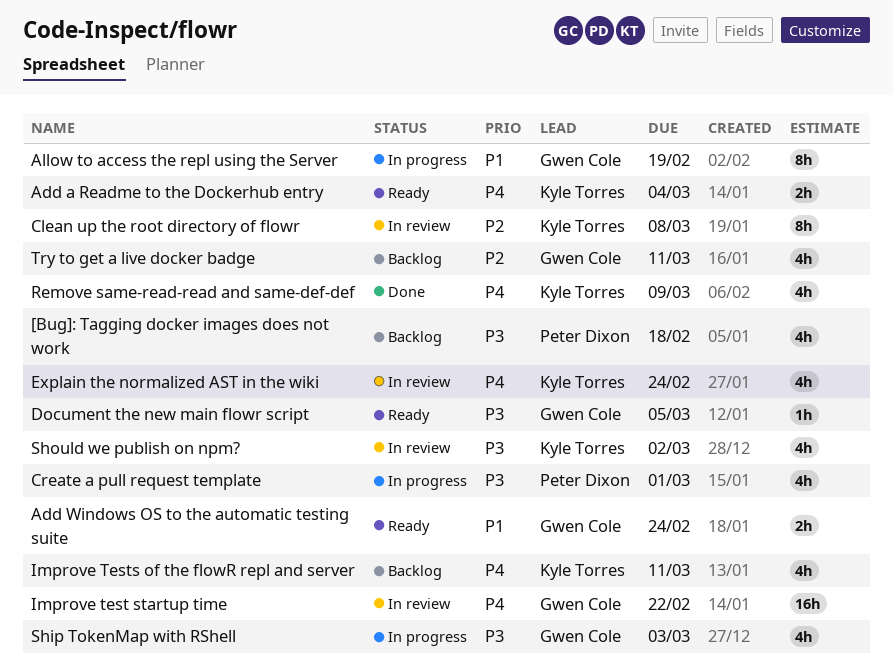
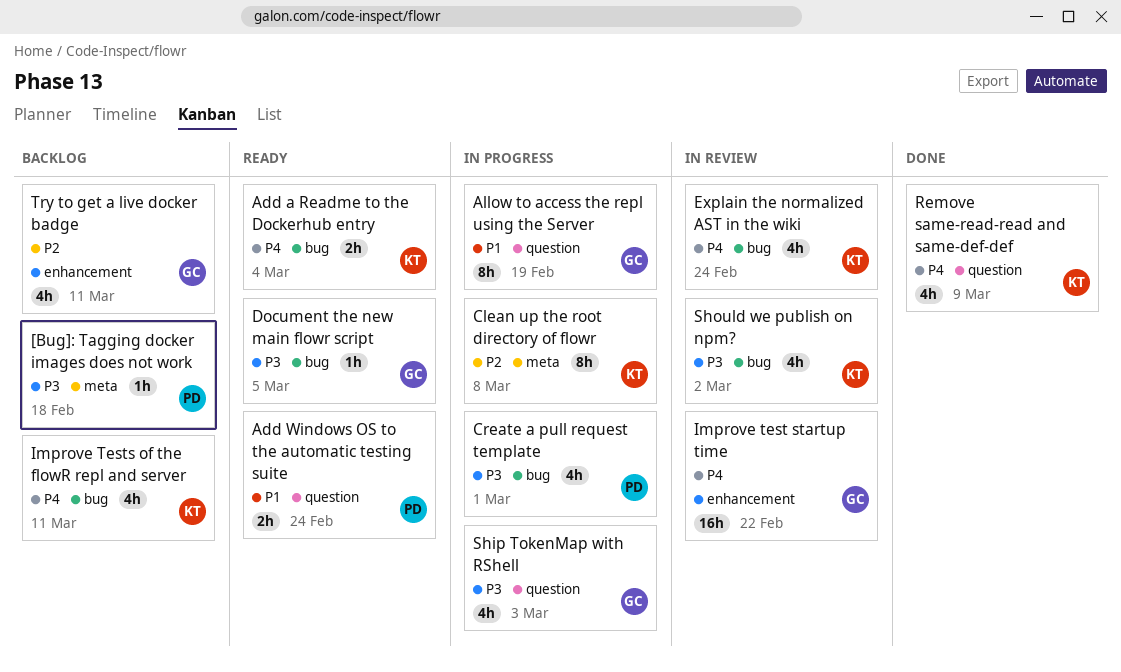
[Bug]: Tagging docker images does not work, estimate: 4h -> 1h
Add Windows OS to the automatic testing suite, owner: Gwen Cole -> Peter Dixon
Clean up the root directory of flowr, status: In review -> In progress

